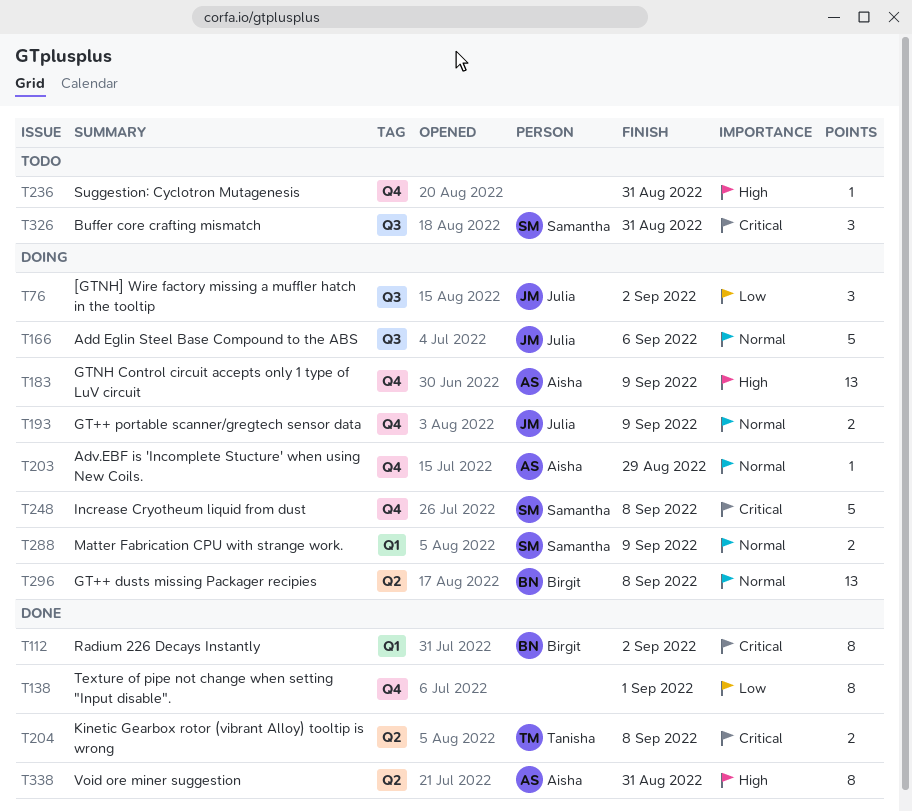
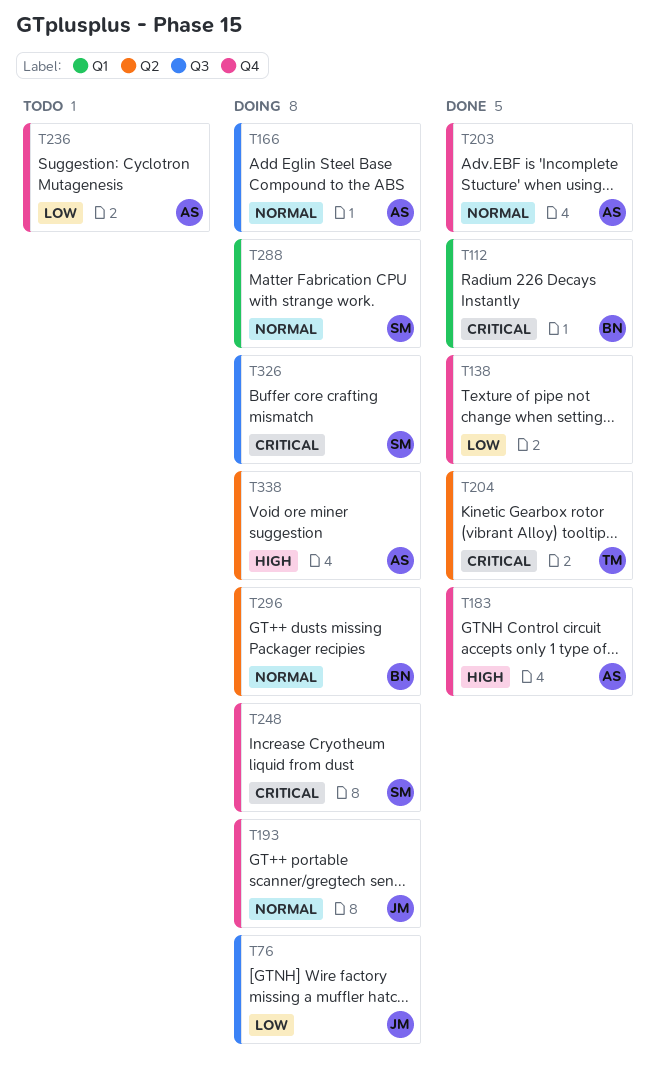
T166, owner: Julia -> Aisha
T183, status: Doing -> Done
T203, status: Doing -> Done
T236, owner: none -> Aisha
T236, priority: High -> Low
T326, status: Todo -> Doing
T338, status: Done -> Doing

